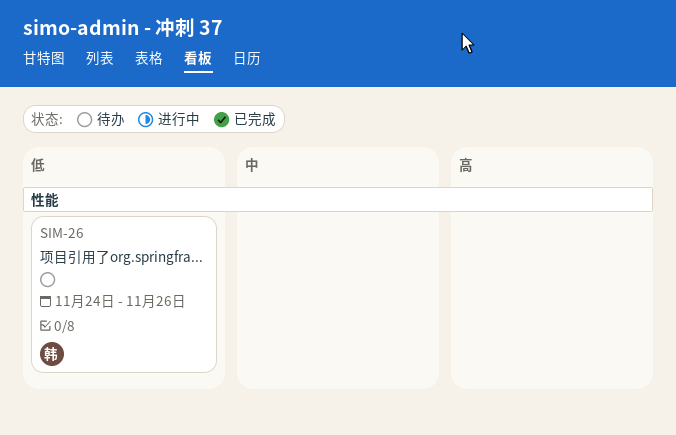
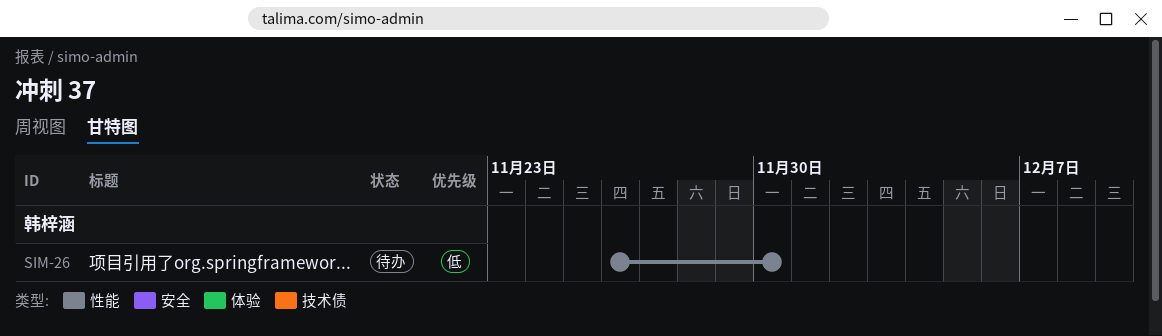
SIM-26, start: Nov 24 -> Nov 26
SIM-26, due: Nov 26 -> Nov 30

